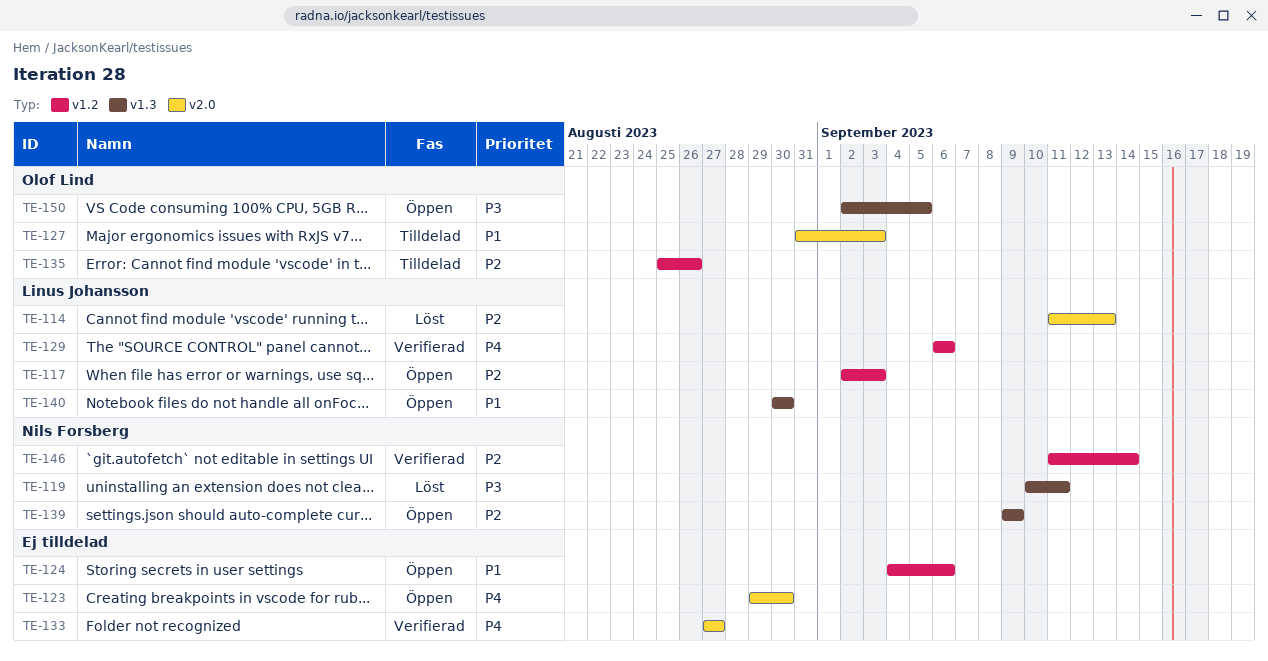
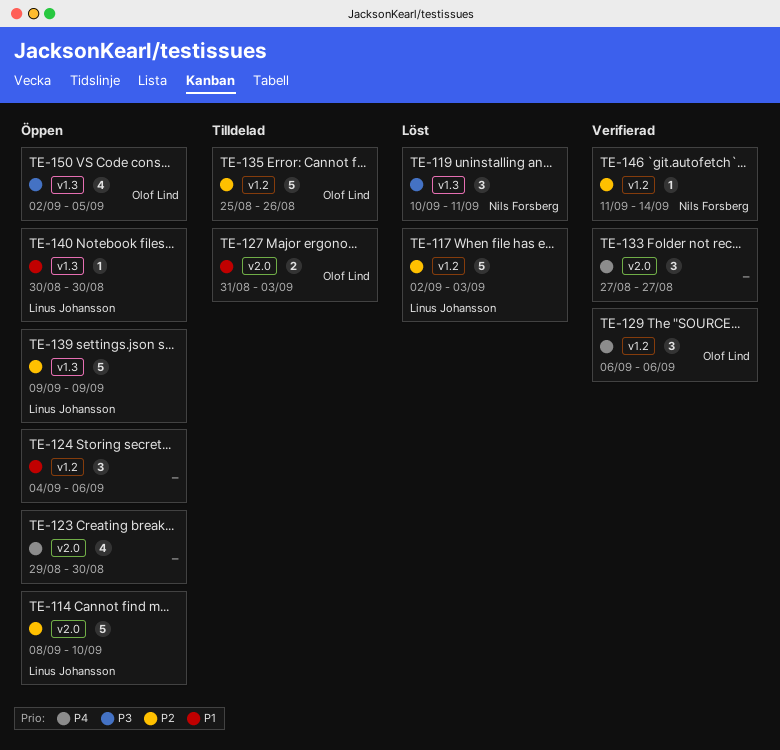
TE-114, status: Löst -> Öppen
TE-114, start: Sep 11 -> Sep 8
TE-114, due: Sep 13 -> Sep 10
TE-117, status: Öppen -> Löst
TE-129, owner: Linus Johansson -> Olof Lind
TE-139, owner: Nils Forsberg -> Linus Johansson

